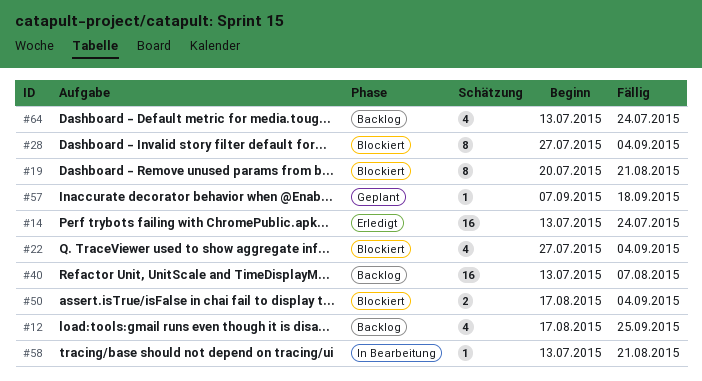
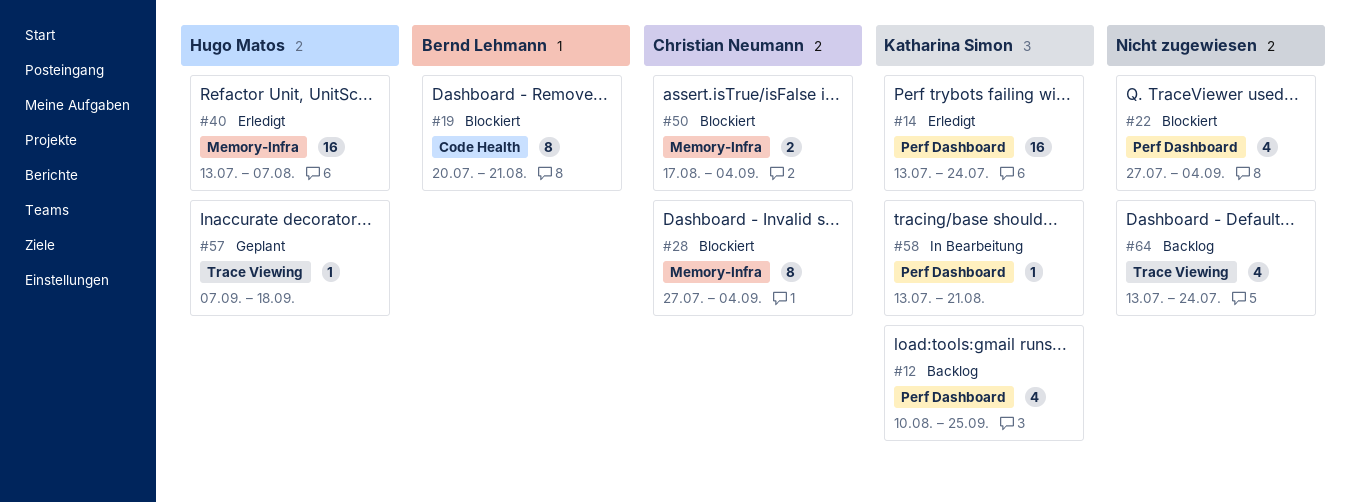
#12, start: Aug 17 -> Aug 10
#40, status: Backlog -> Erledigt

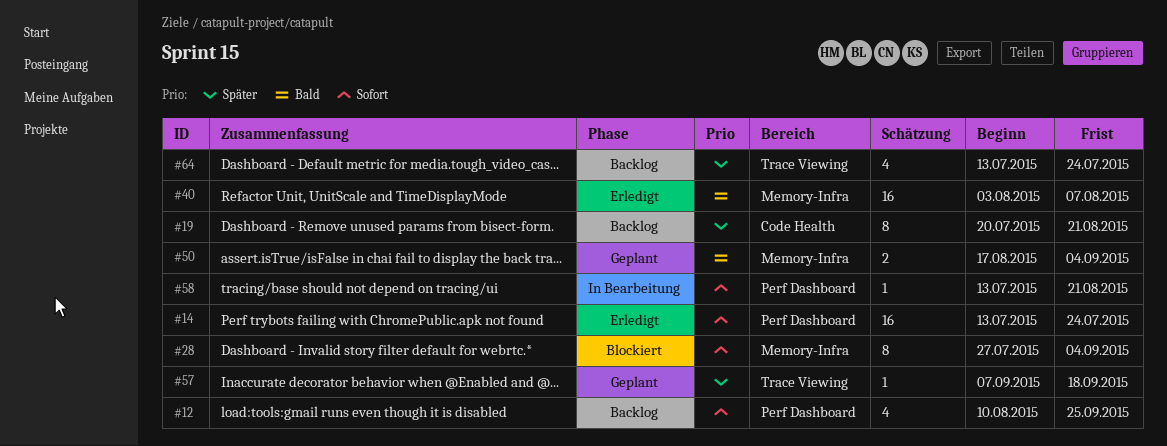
#19, status: Blockiert -> Backlog
#22: present -> none
#40, start: Jul 13 -> Aug 3
#50, status: Blockiert -> Geplant

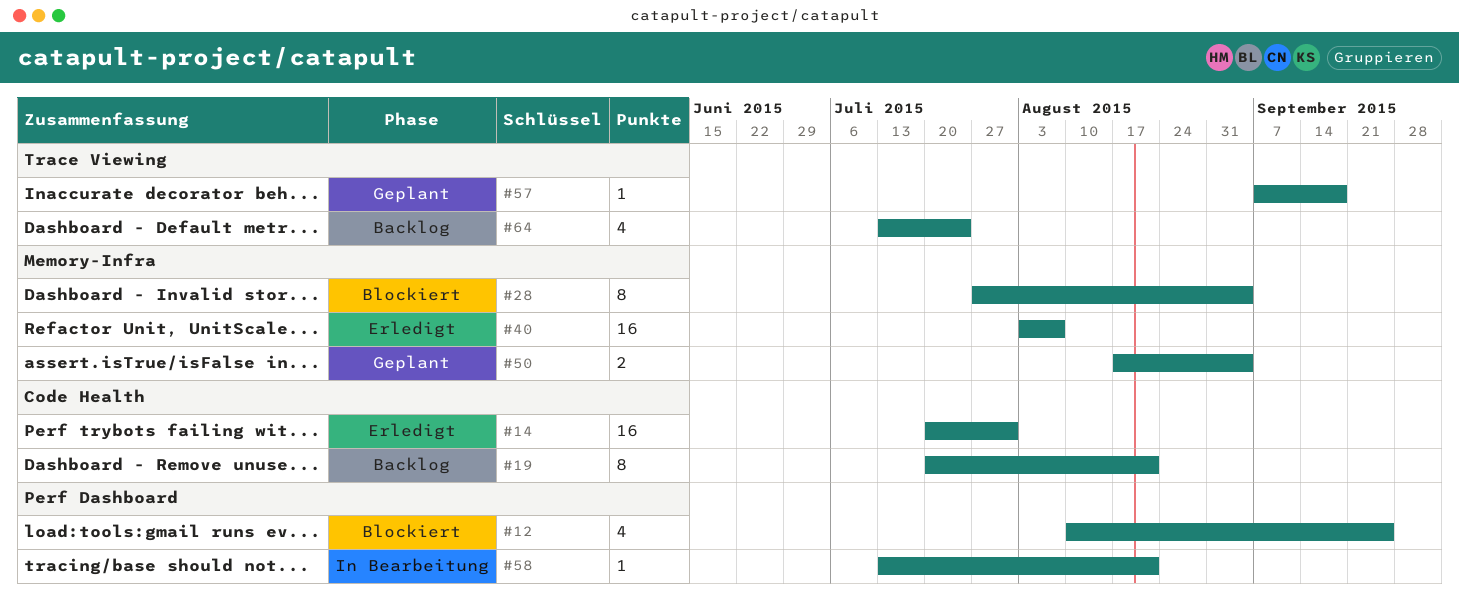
#12, status: Backlog -> Blockiert
#14, label: Perf Dashboard -> Code Health
#14, start: Jul 13 -> Jul 20
#14, due: Jul 24 -> Jul 31

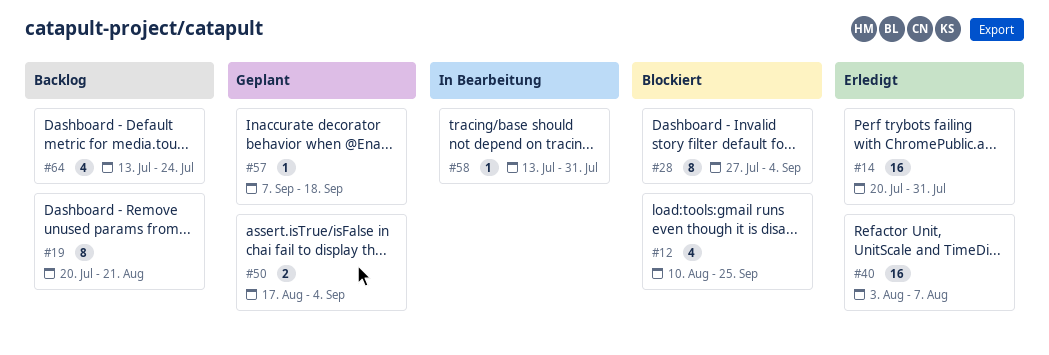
#58, due: Aug 21 -> Jul 31

